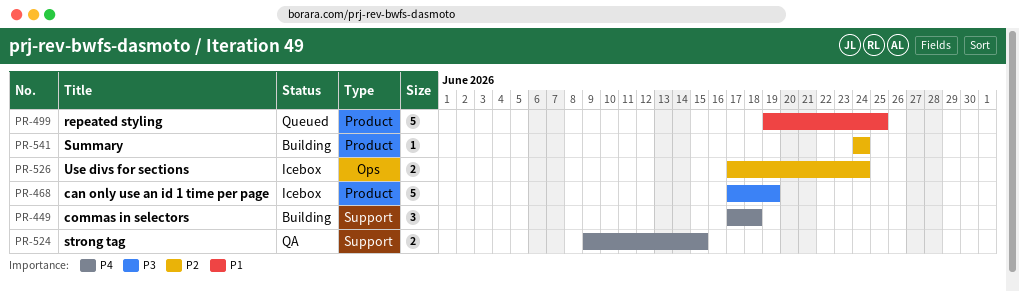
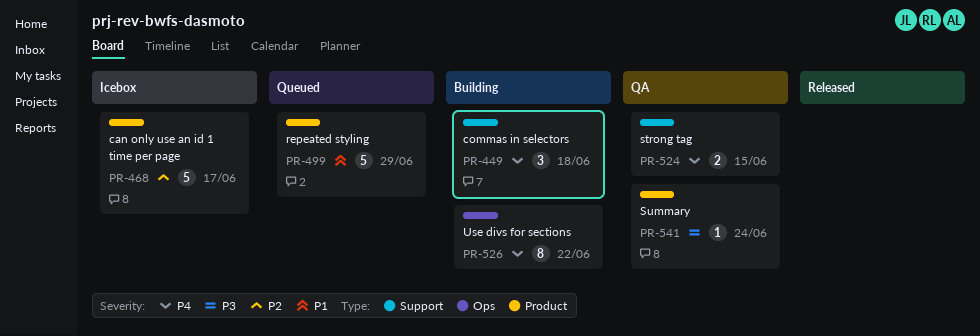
PR-468, priority: P3 -> P2
PR-468, due: Jun 19 -> Jun 17
PR-499, due: Jun 25 -> Jun 29
PR-526, status: Icebox -> Building
PR-526, priority: P2 -> P4
PR-526, estimate: 2 -> 8
PR-526, due: Jun 24 -> Jun 22
PR-541, status: Building -> QA
PR-541, priority: P2 -> P3

